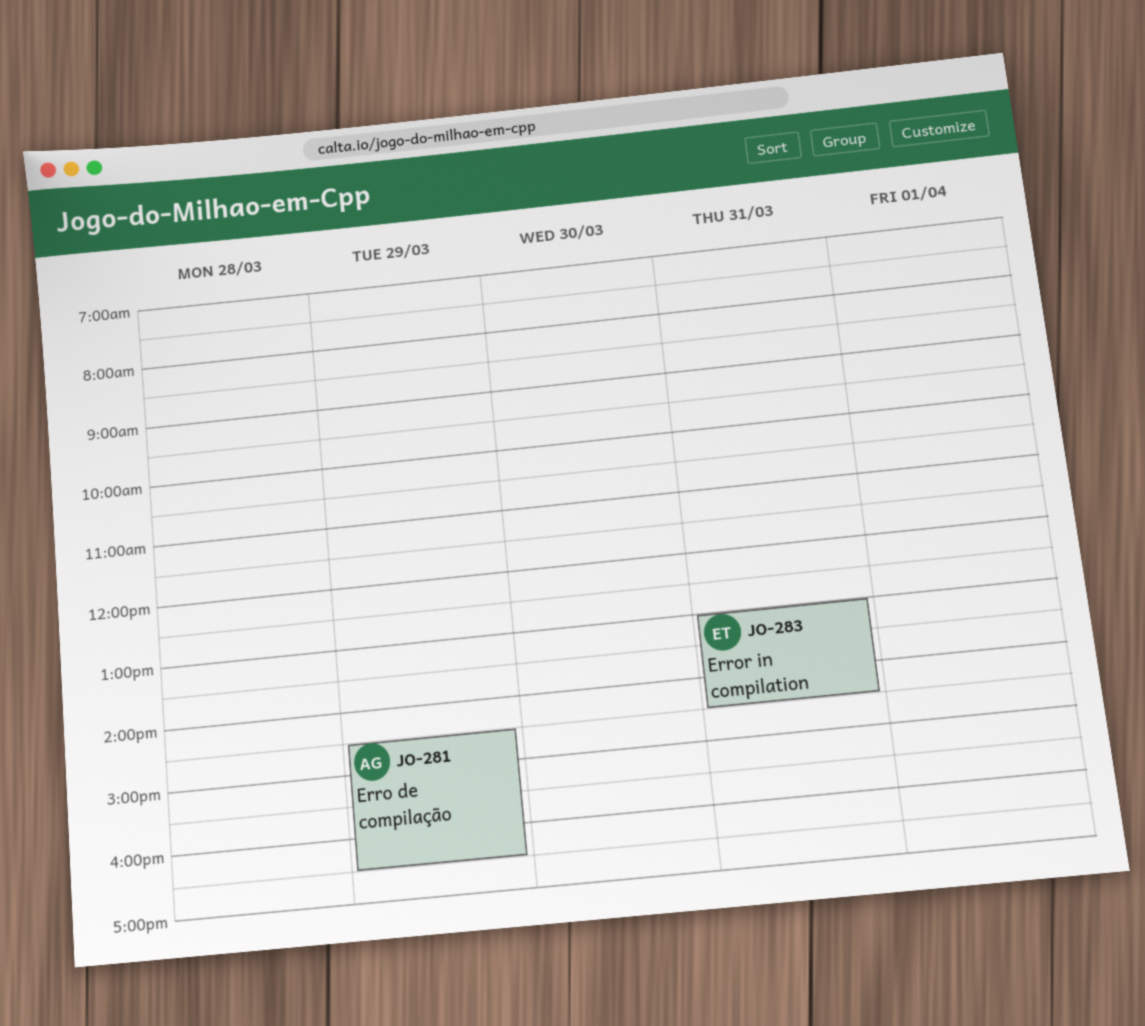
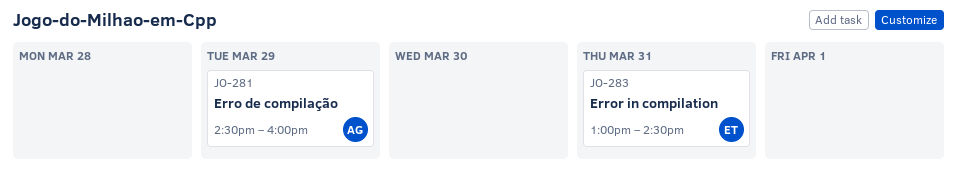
JO-281, ends: 16:30 -> 16:00

